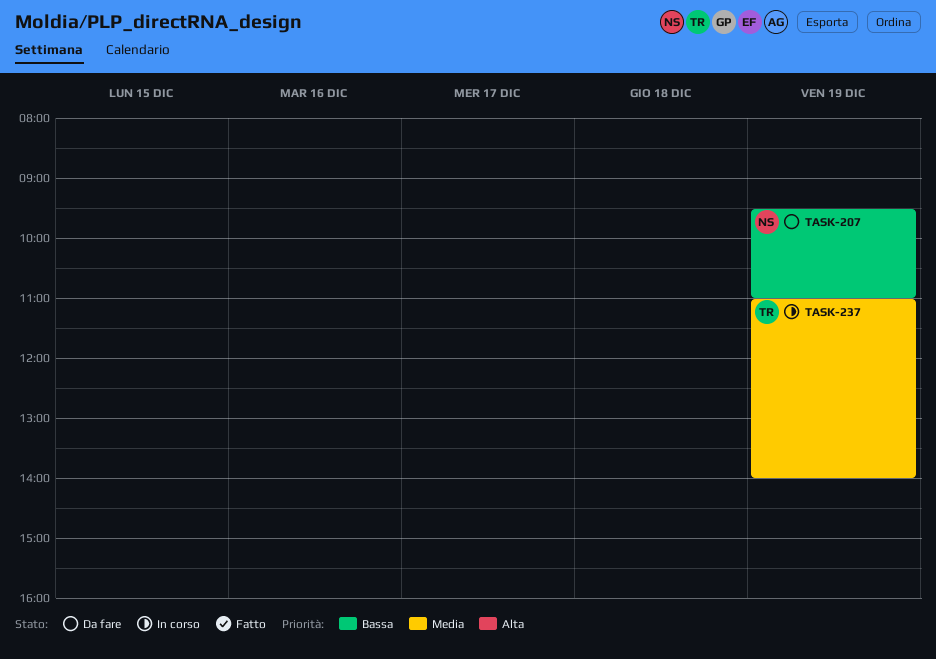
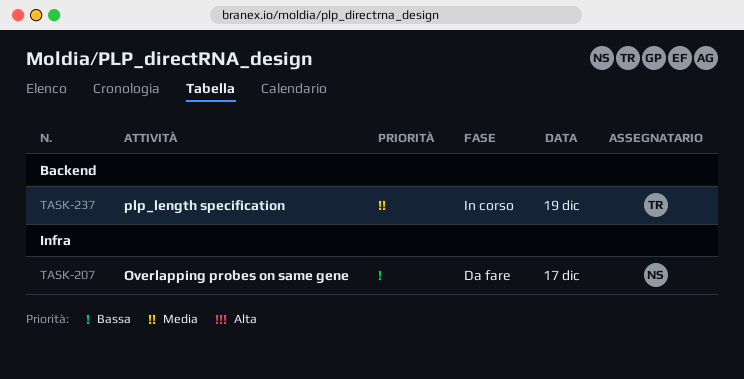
TASK-207, day: Dec 19 -> Dec 17

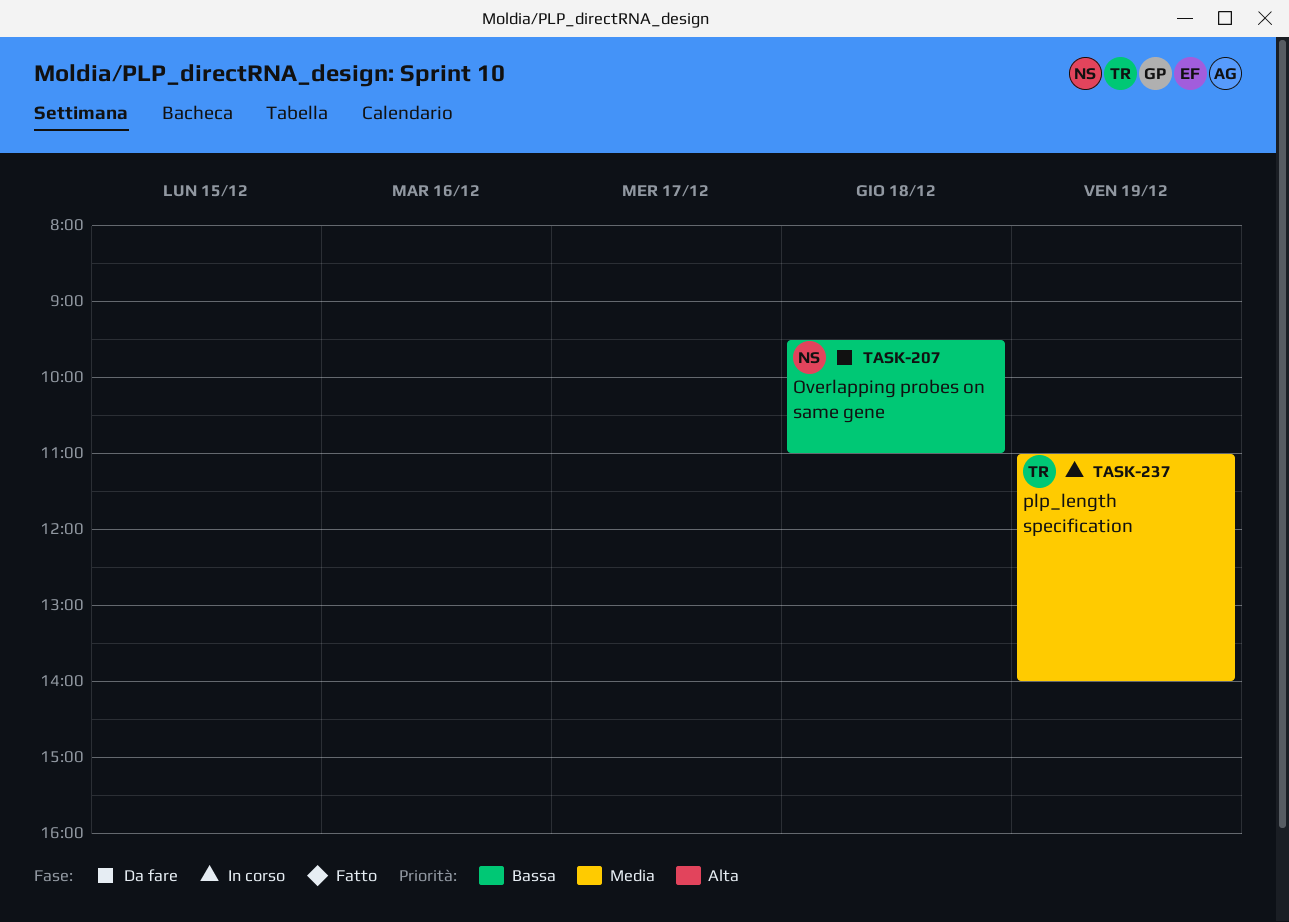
TASK-207, day: Dec 17 -> Dec 18

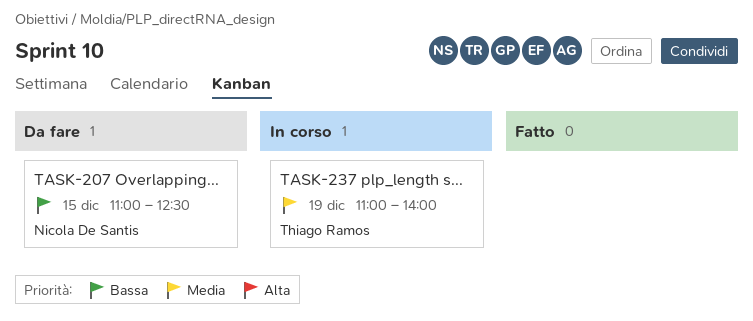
TASK-207, day: Dec 18 -> Dec 15
TASK-207, begins: 09:30 -> 11:00
TASK-207, ends: 11:00 -> 12:30

